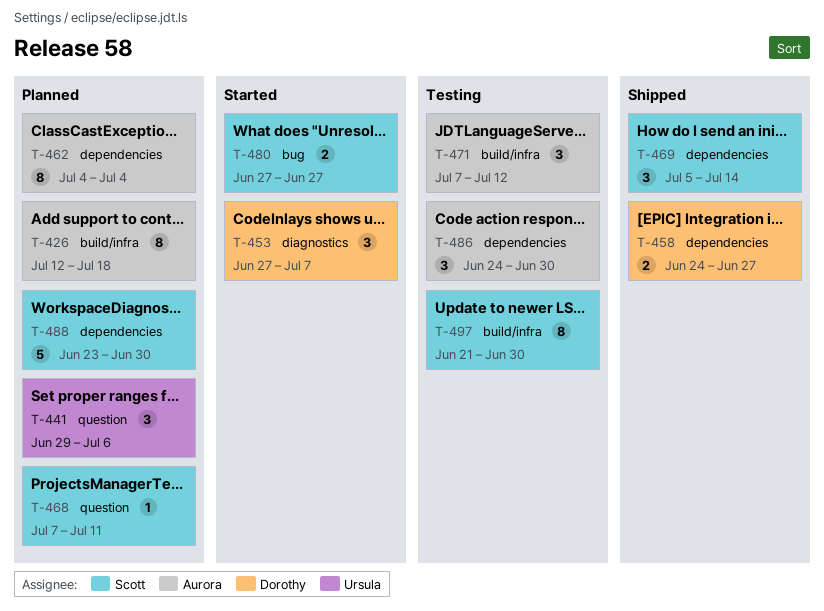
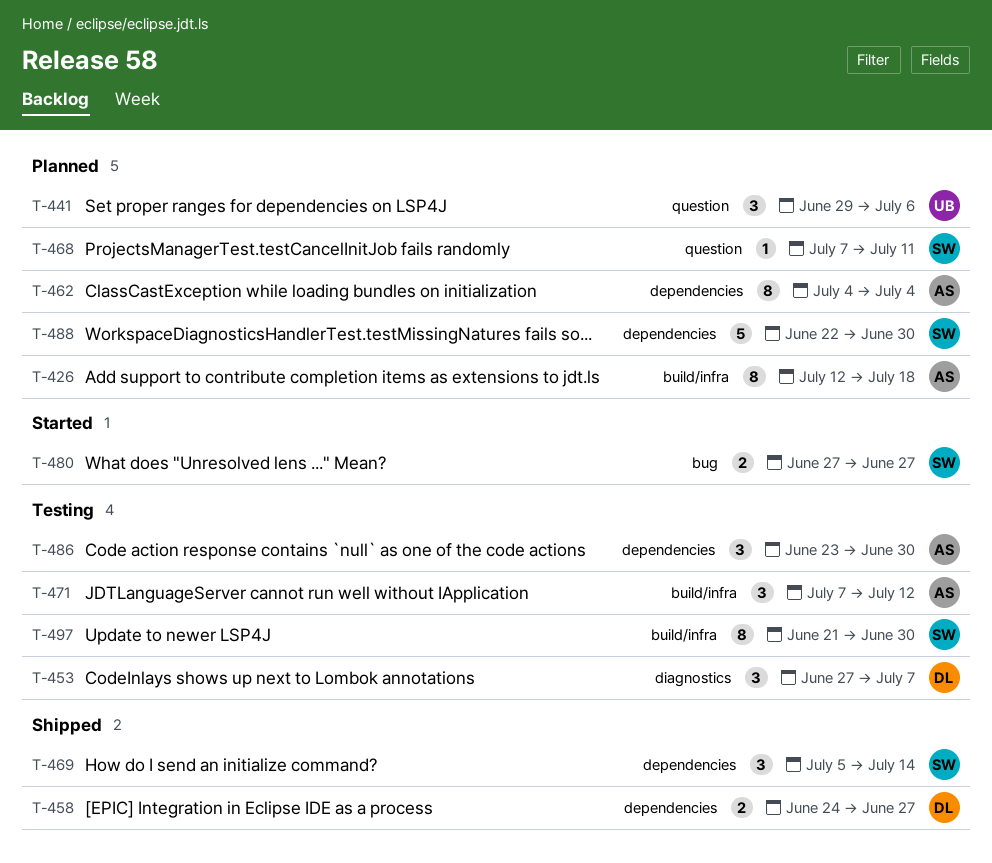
T-453, status: Started -> Testing
T-486, start: Jun 24 -> Jun 23
T-488, start: Jun 23 -> Jun 22

